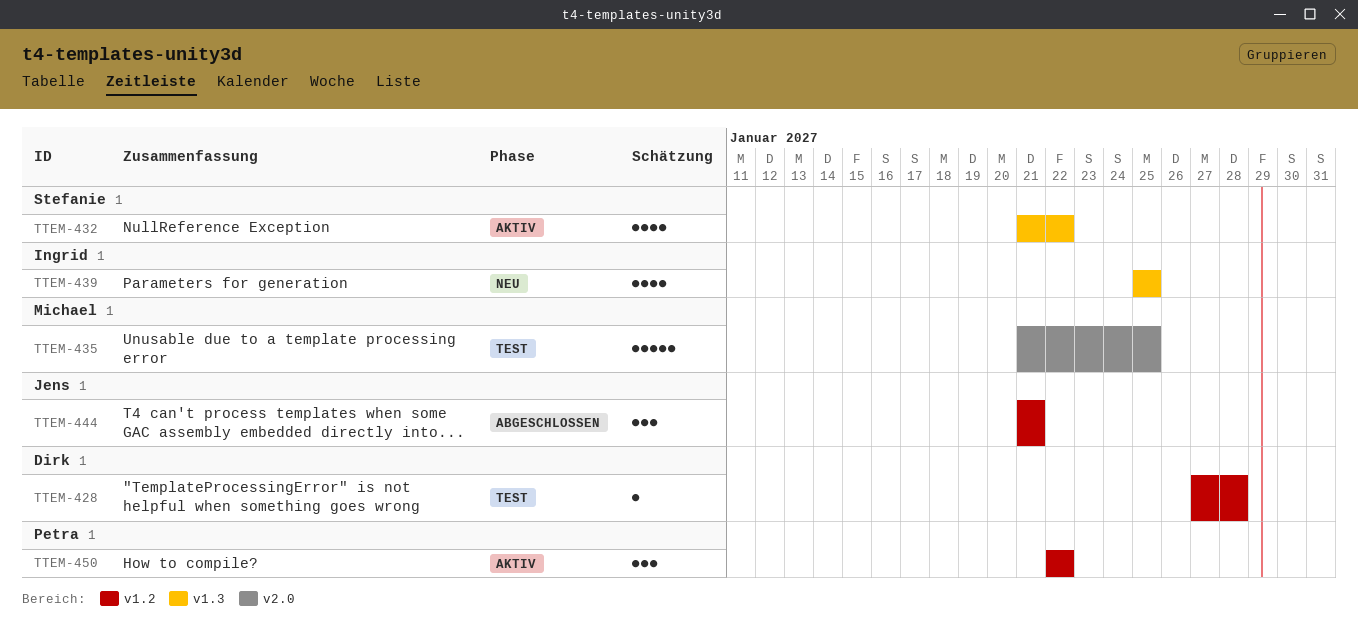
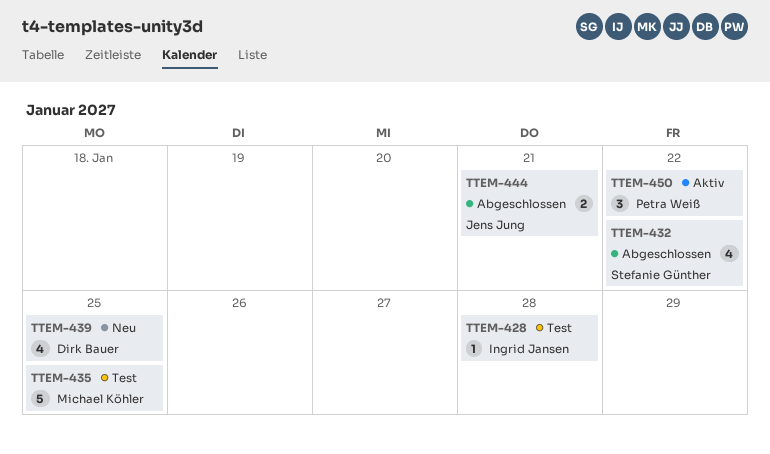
TTEM-428, owner: Dirk Bauer -> Ingrid Jansen
TTEM-432, status: Aktiv -> Abgeschlossen
TTEM-439, owner: Ingrid Jansen -> Dirk Bauer
TTEM-444, estimate: 3 -> 2

